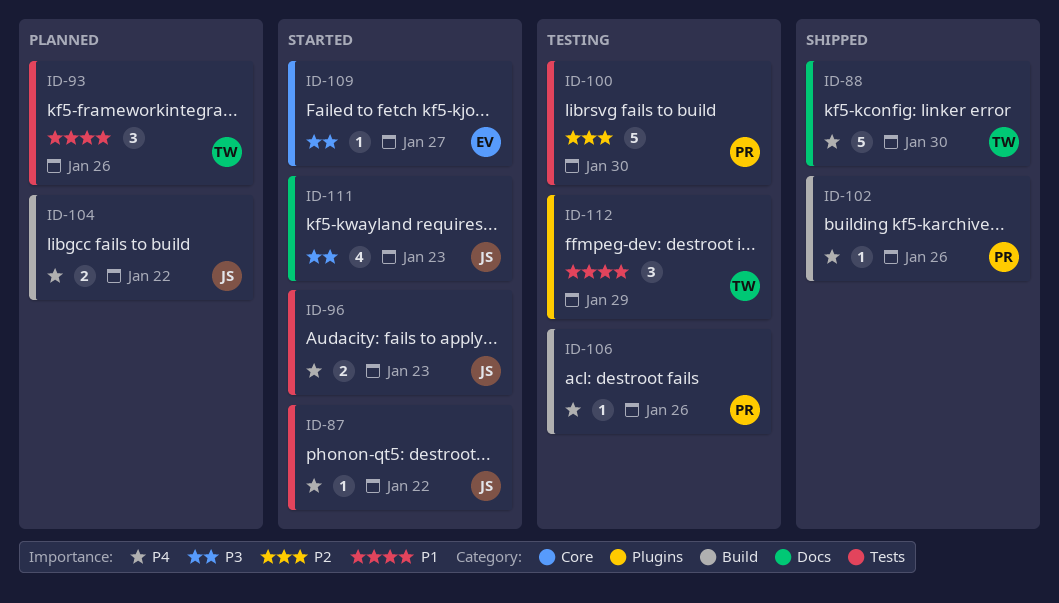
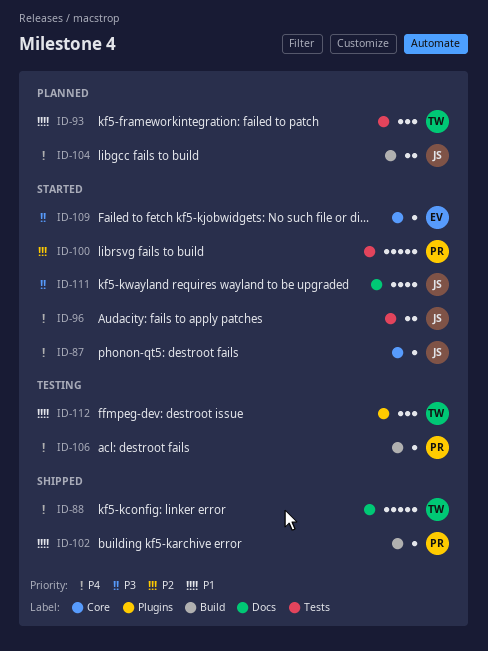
ID-87, label: Tests -> Core
ID-100, status: Testing -> Started
ID-102, priority: P4 -> P1

